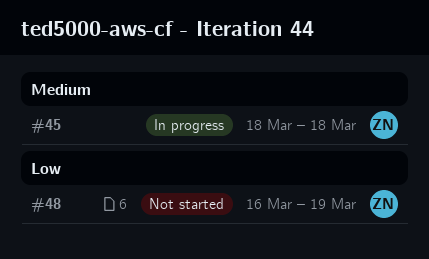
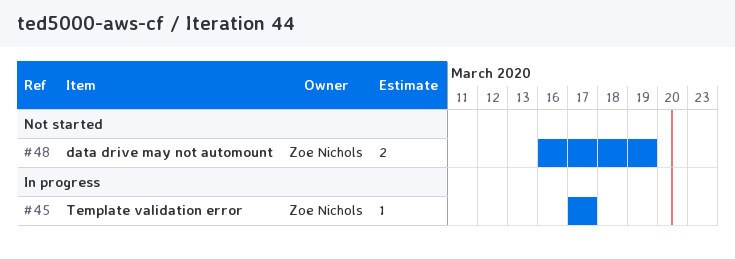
#45, start: Mar 18 -> Mar 17
#45, due: Mar 18 -> Mar 17

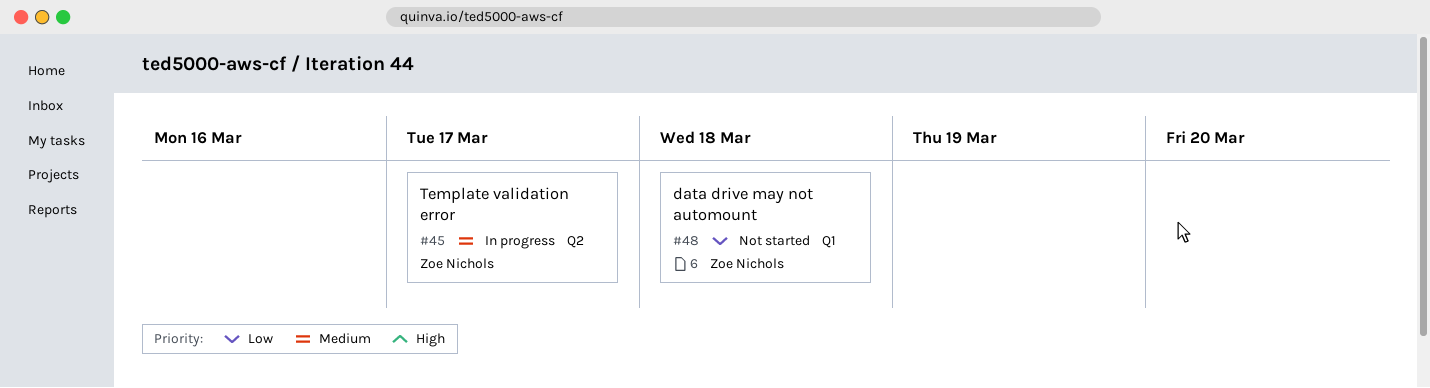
#48, due: Mar 19 -> Mar 18

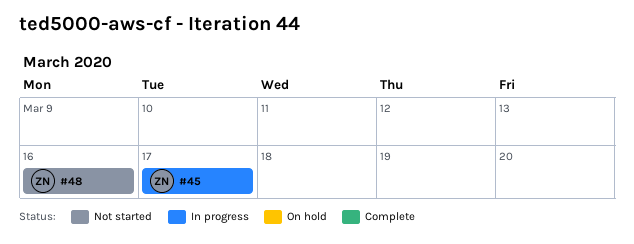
#48, due: Mar 18 -> Mar 16

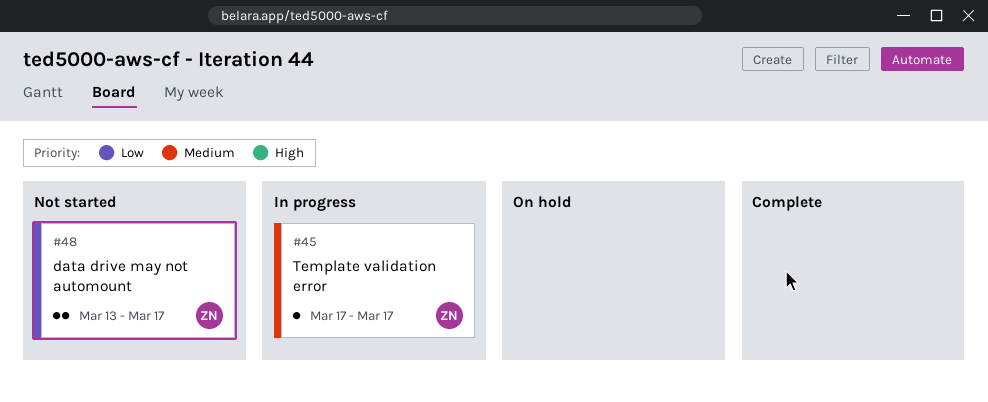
#48, start: Mar 16 -> Mar 13
#48, due: Mar 16 -> Mar 17

